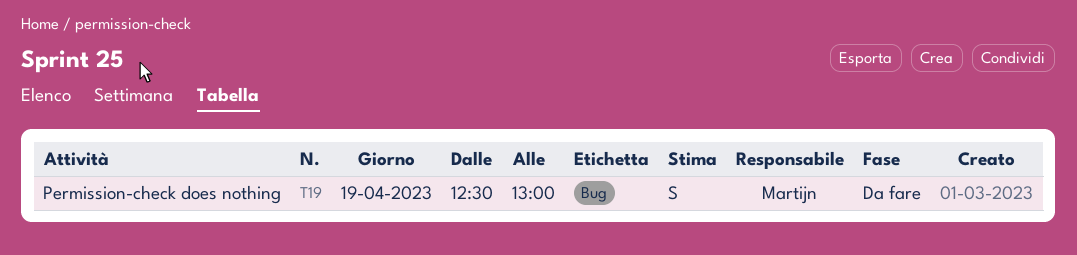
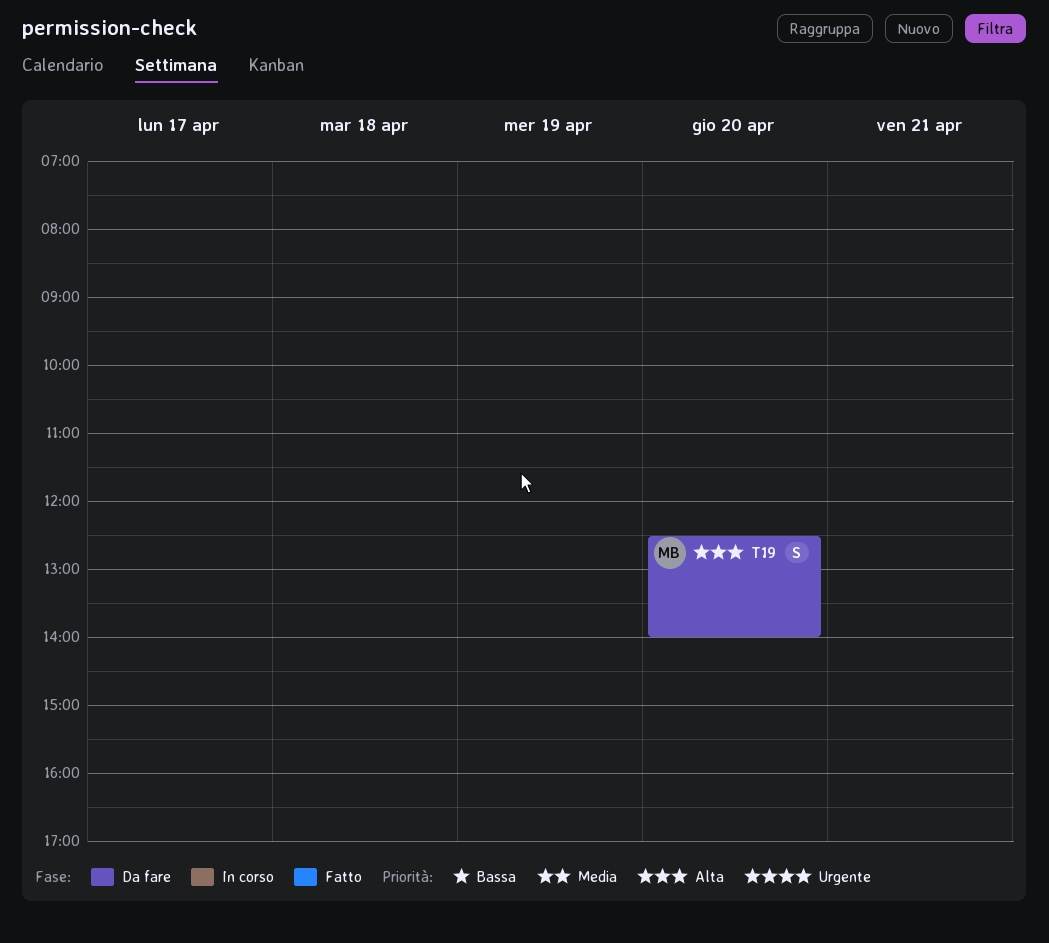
T19, day: Apr 19 -> Apr 20
T19, ends: 13:00 -> 14:00

